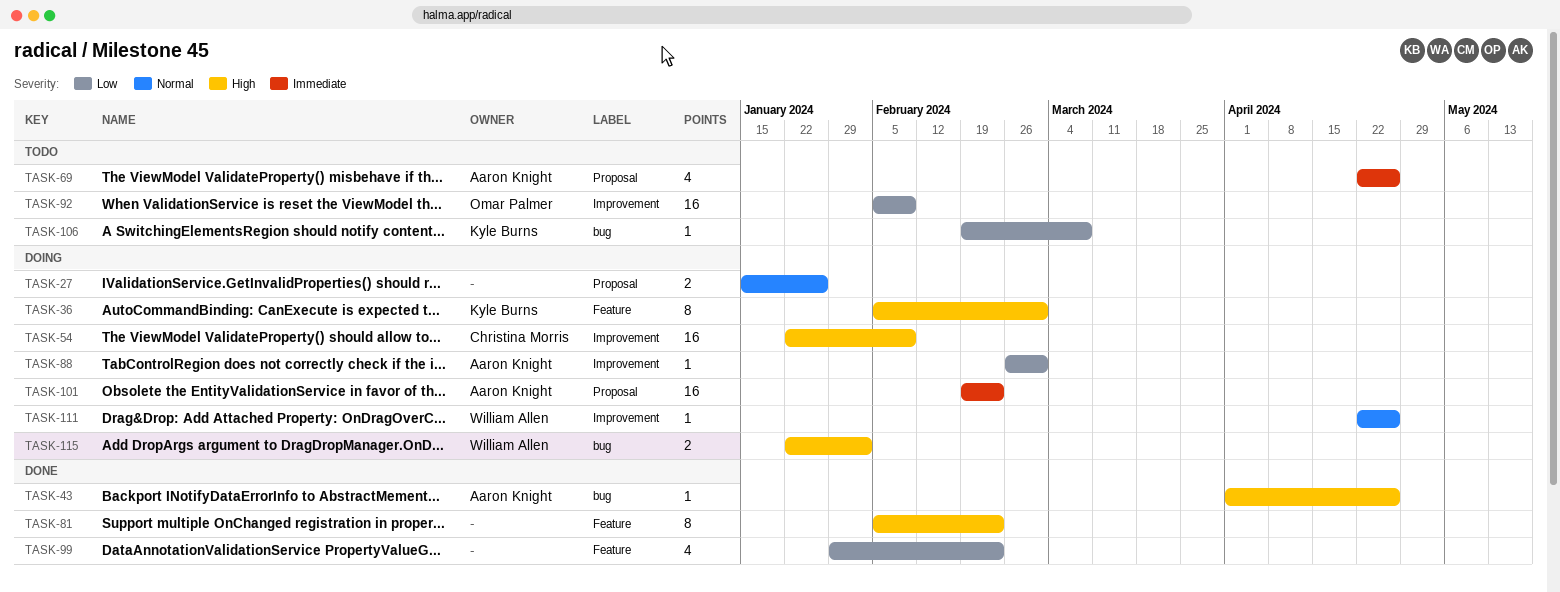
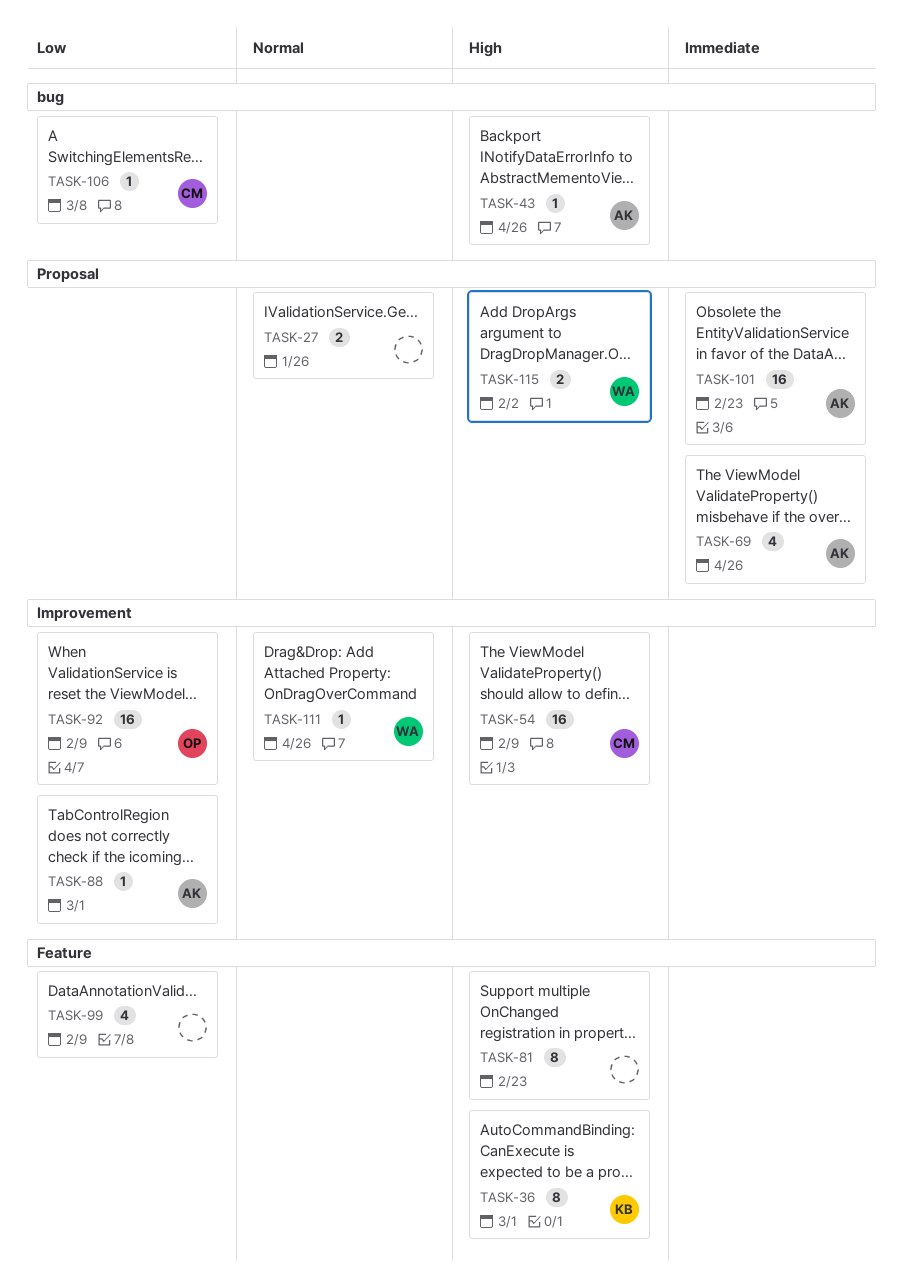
TASK-99, due: Feb 23 -> Feb 9
TASK-106, owner: Kyle Burns -> Christina Morris
TASK-115, label: bug -> Proposal

